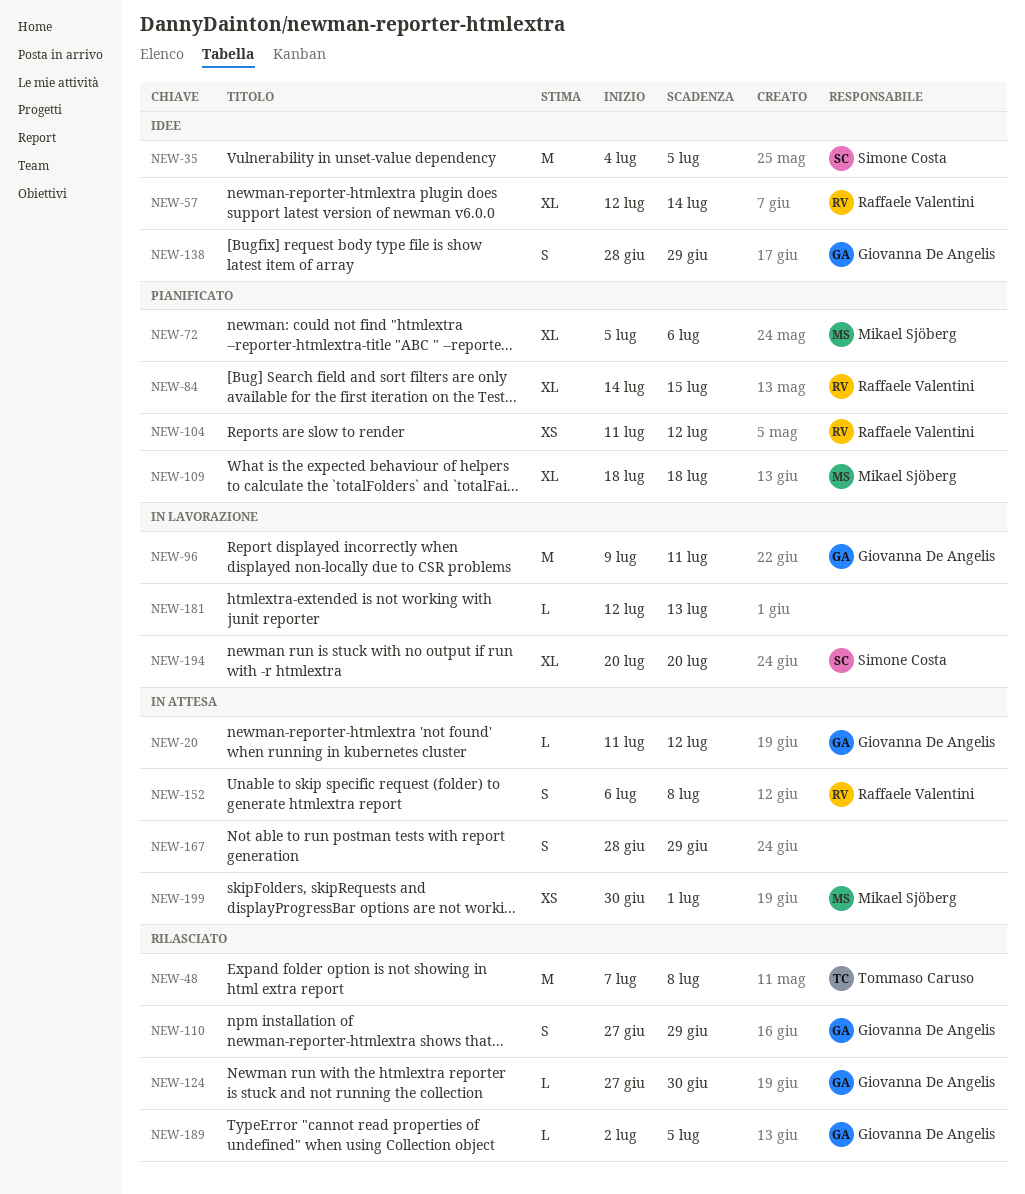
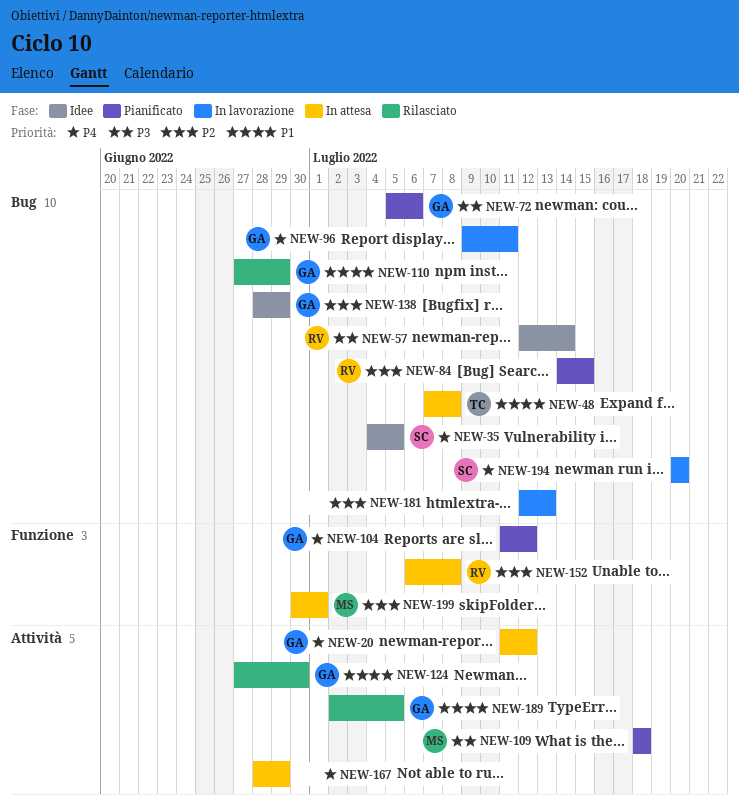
NEW-48, status: Rilasciato -> In attesa
NEW-72, owner: Mikael Sjöberg -> Giovanna De Angelis
NEW-104, owner: Raffaele Valentini -> Giovanna De Angelis

